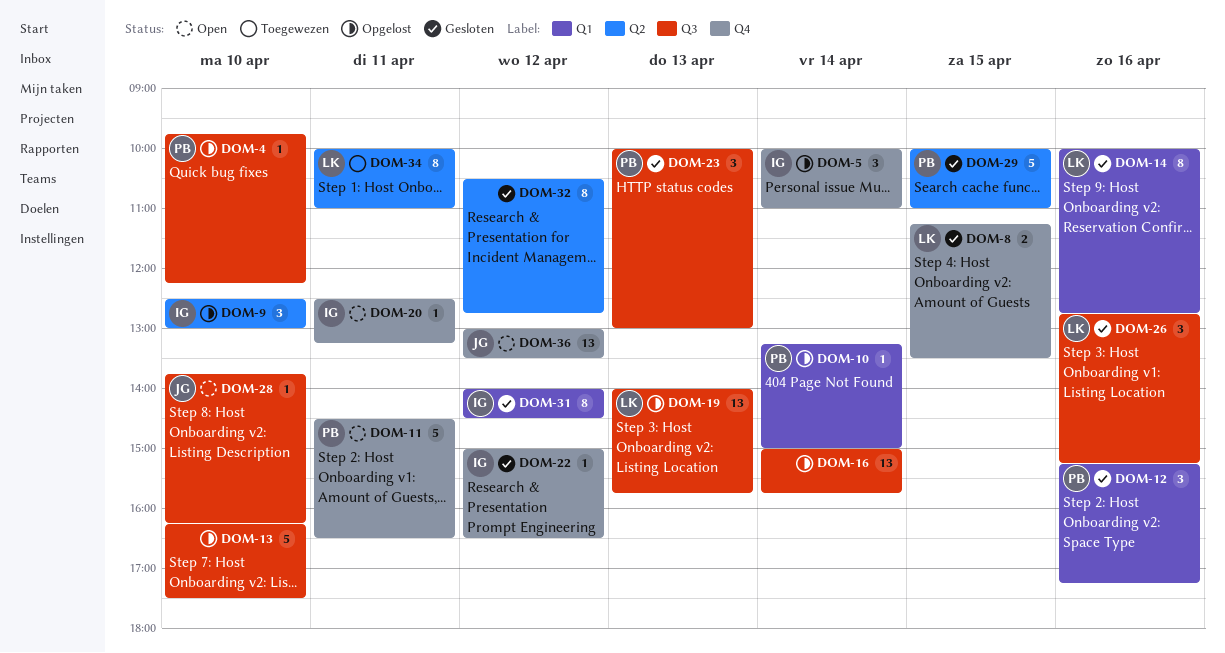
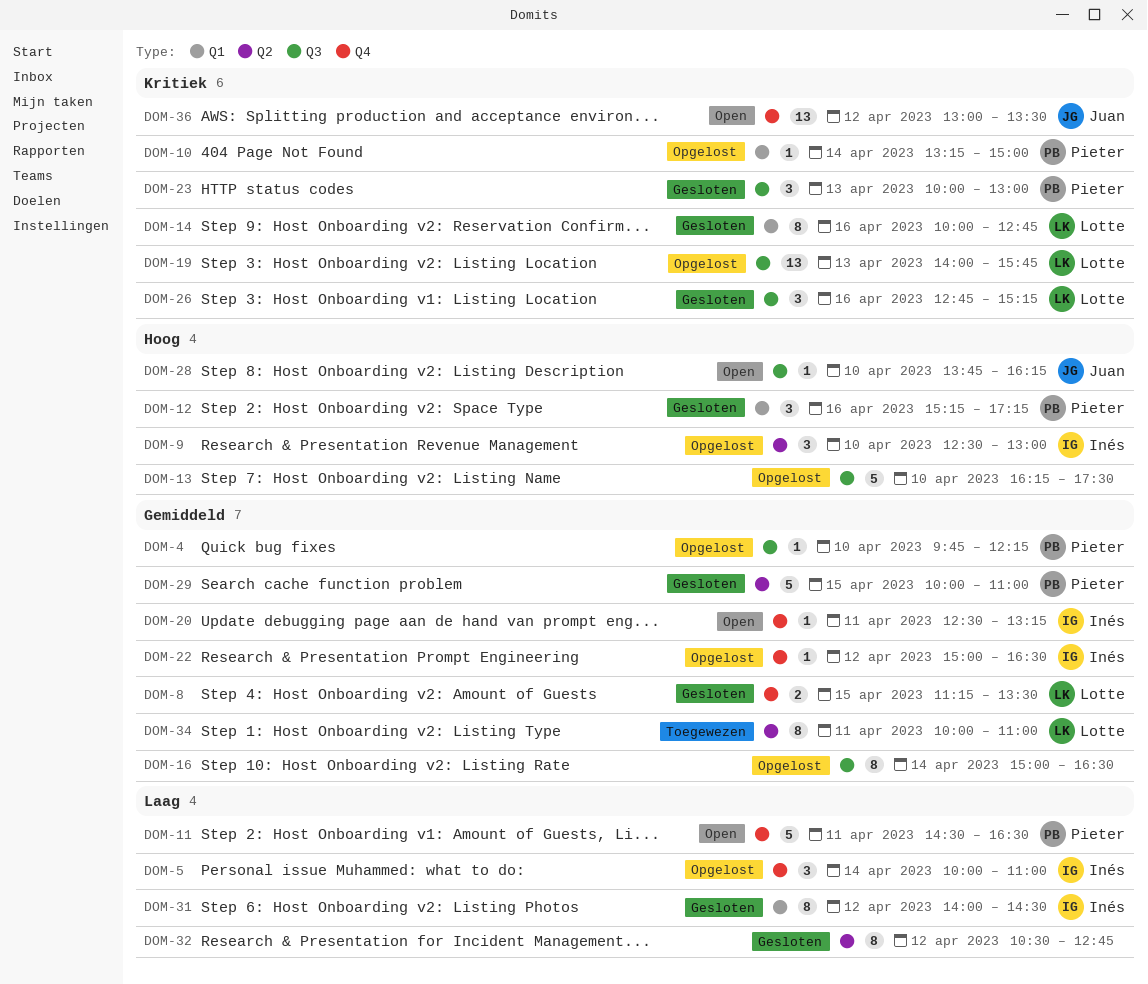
DOM-16, estimate: 13 -> 8
DOM-16, ends: 15:45 -> 16:30
DOM-22, status: Gesloten -> Opgelost

